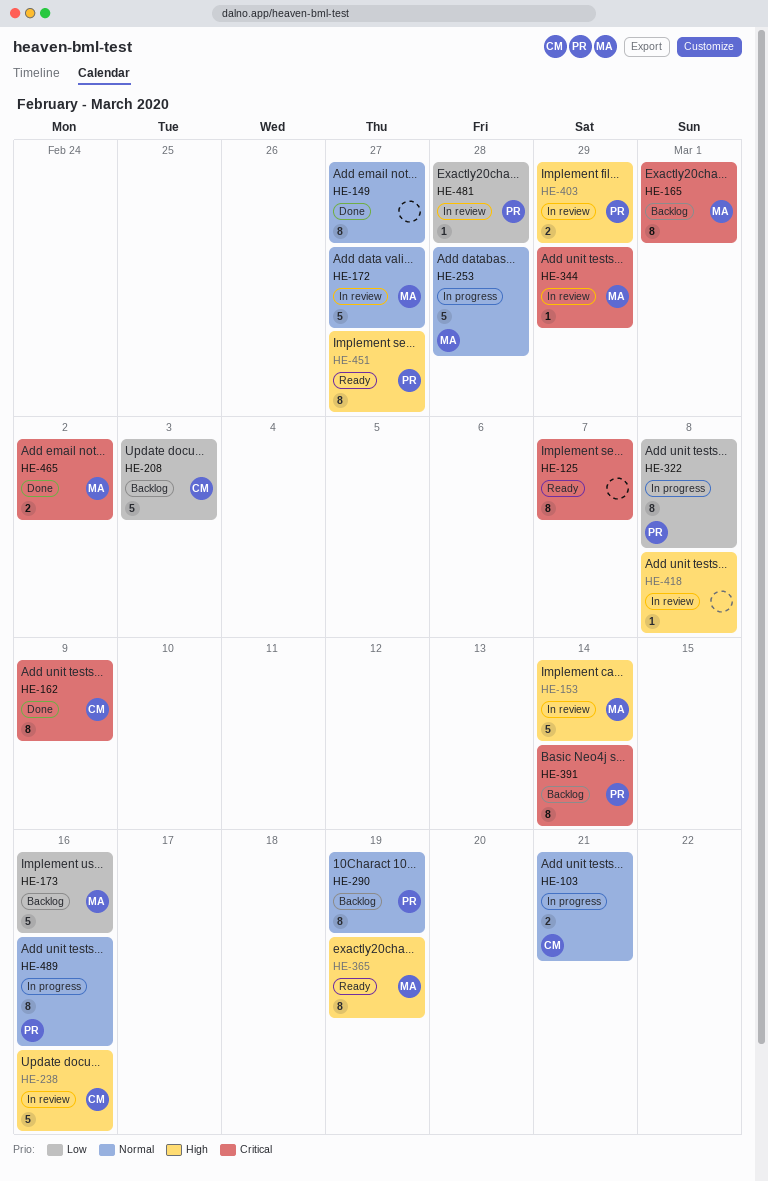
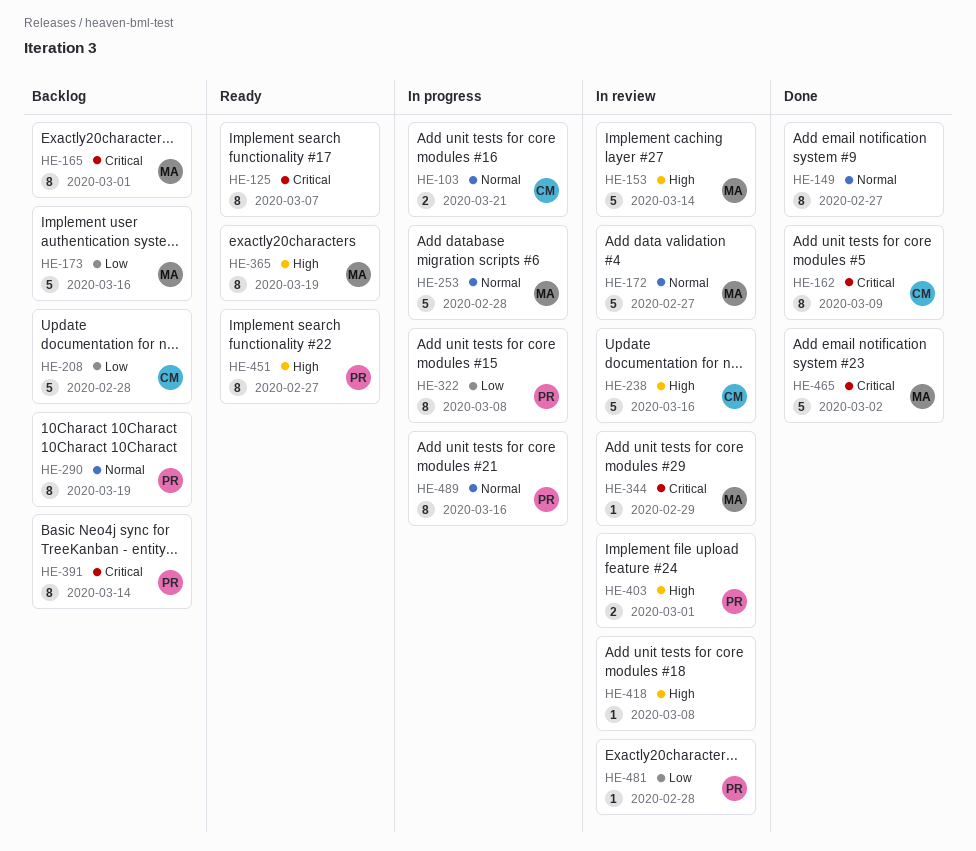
HE-208, due: Mar 3 -> Feb 28
HE-403, due: Feb 29 -> Mar 1
HE-465, estimate: 2 -> 5

